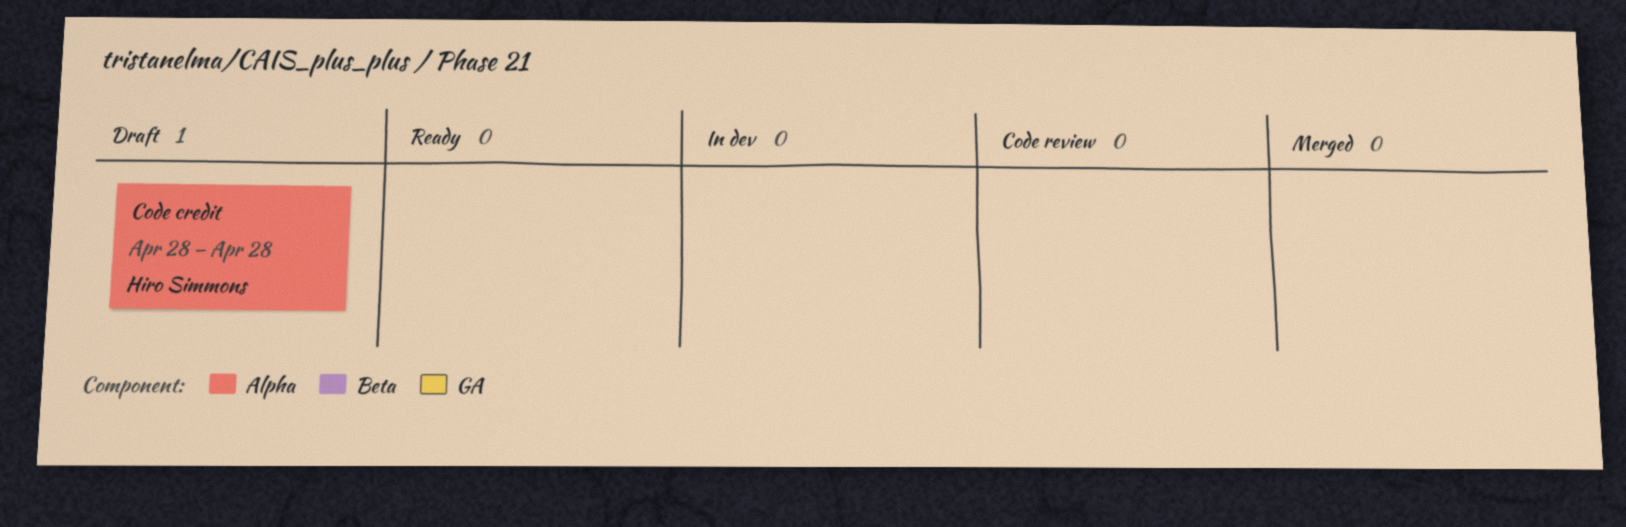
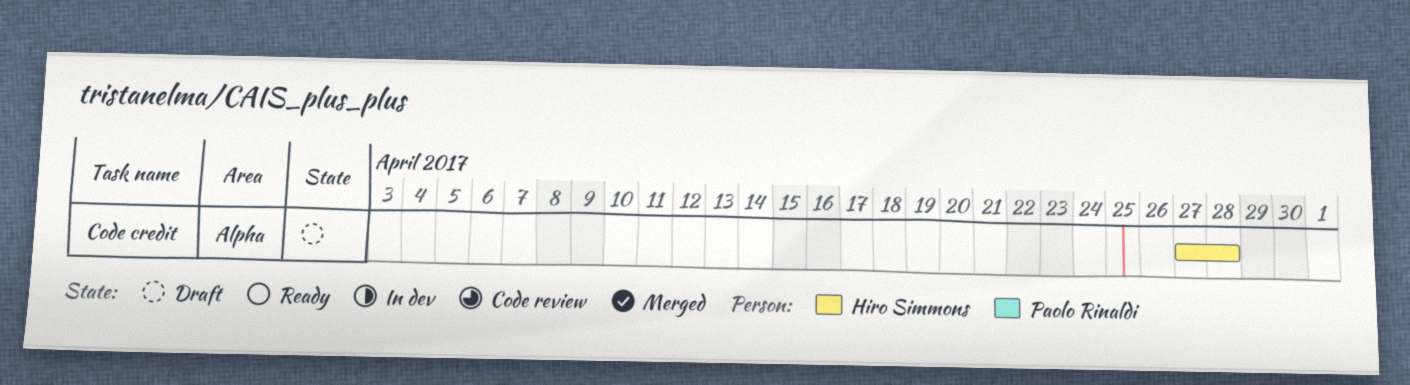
Code credit, start: Apr 28 -> Apr 27

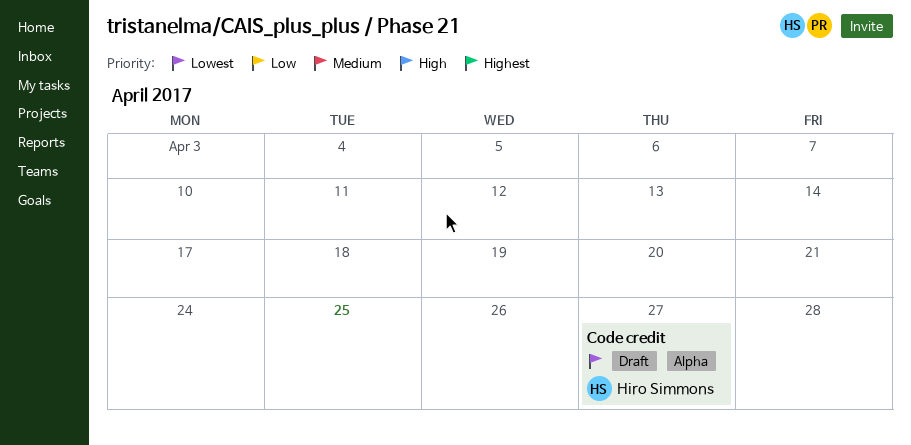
Code credit, due: Apr 28 -> Apr 27

